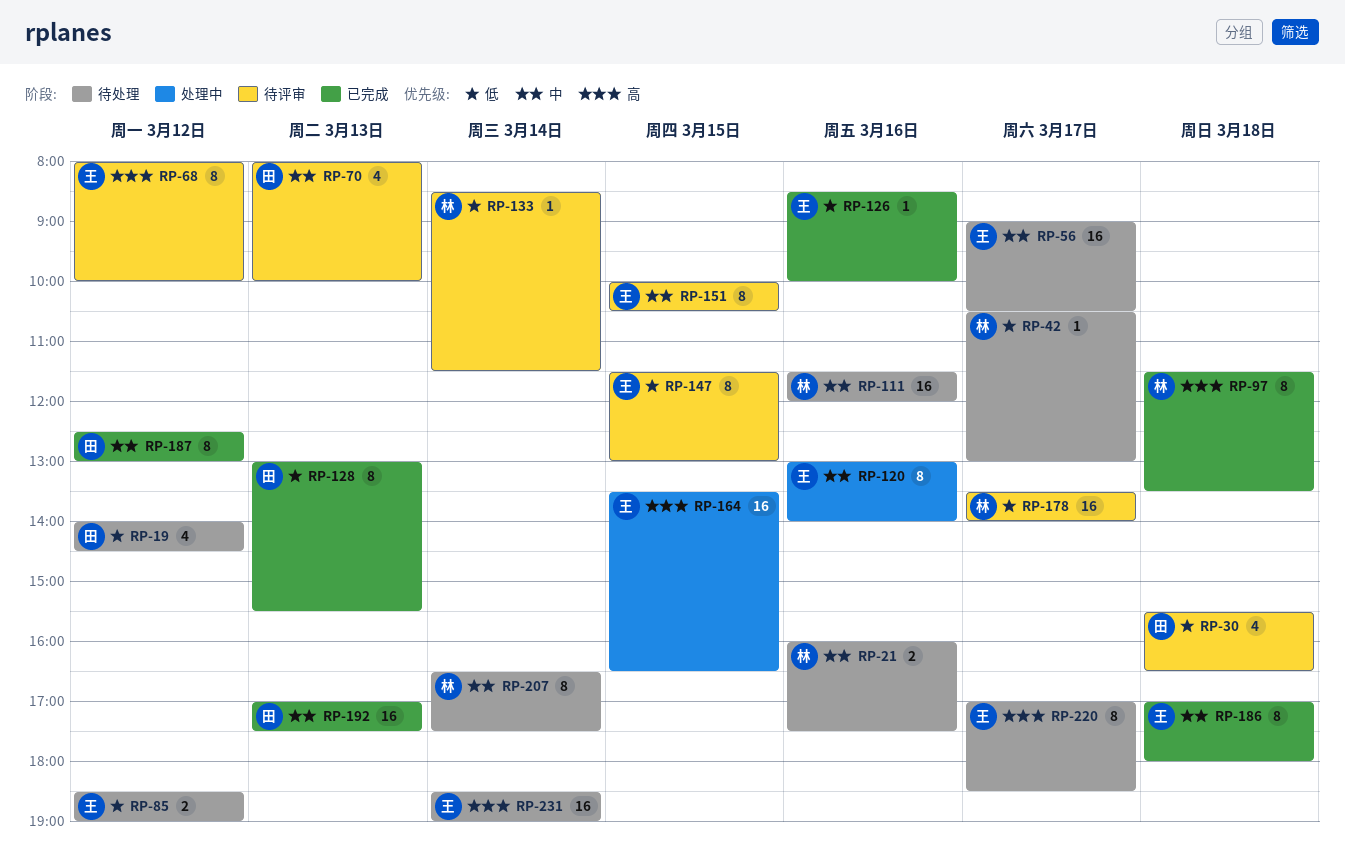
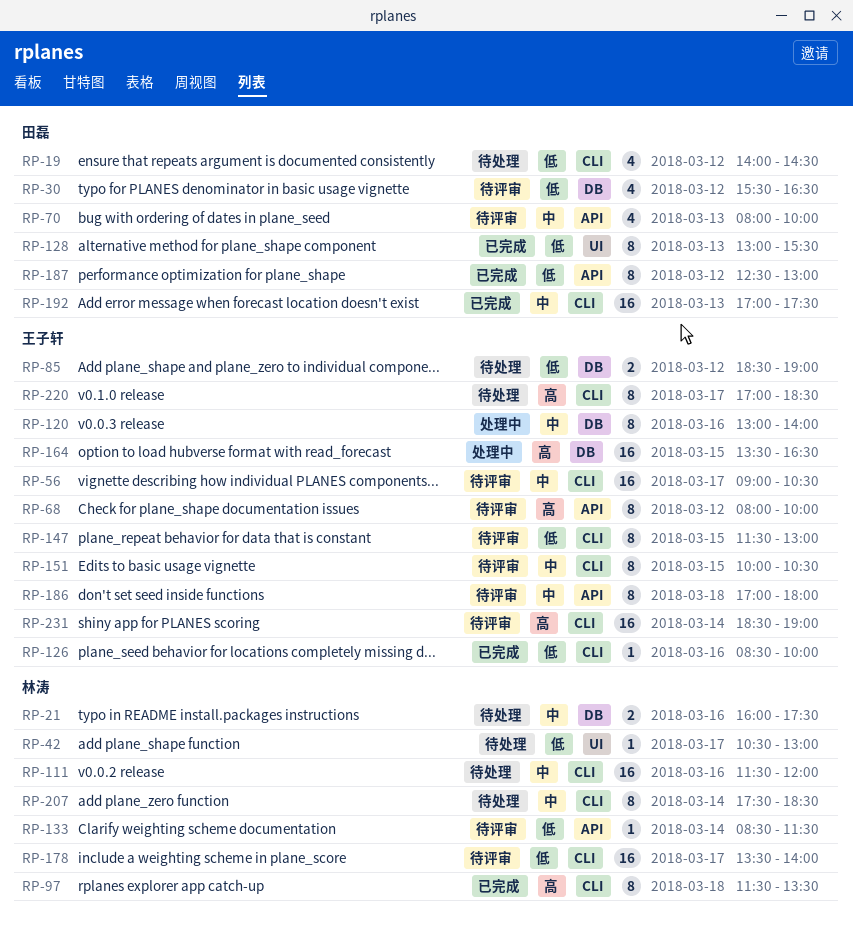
RP-30, day: Mar 18 -> Mar 12
RP-56, status: 待处理 -> 待评审
RP-186, status: 已完成 -> 待评审
RP-187, priority: 中 -> 低
RP-207, begins: 16:30 -> 17:30
RP-207, ends: 17:30 -> 18:30
RP-231, status: 待处理 -> 待评审

